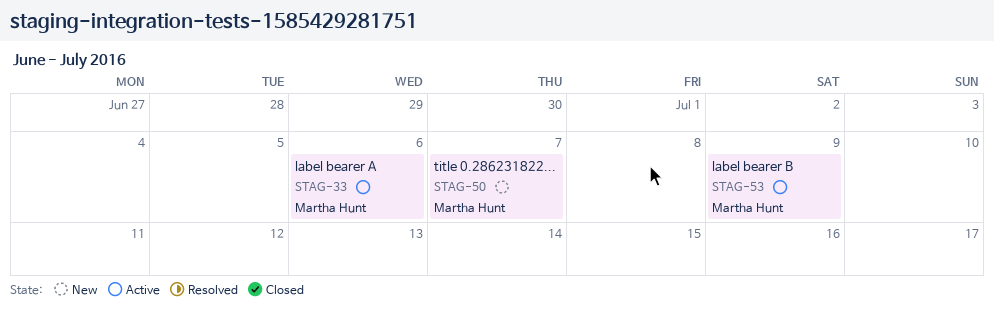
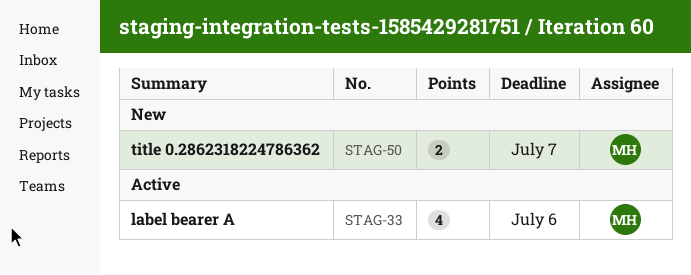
STAG-53: present -> none

